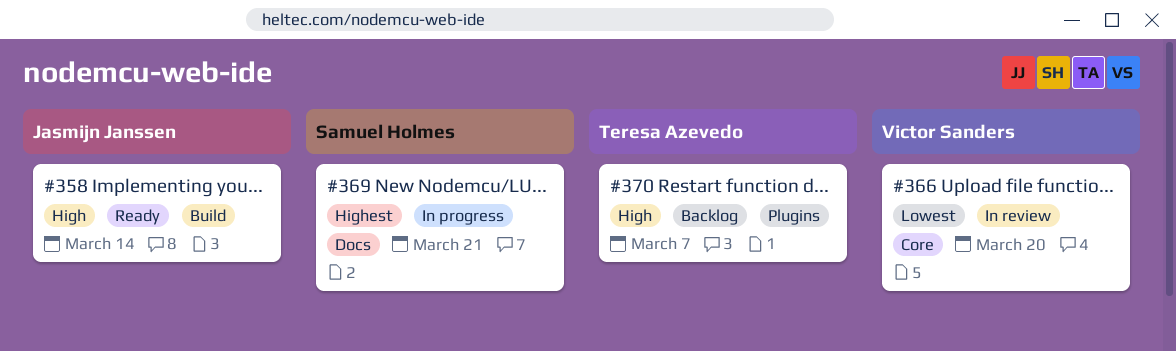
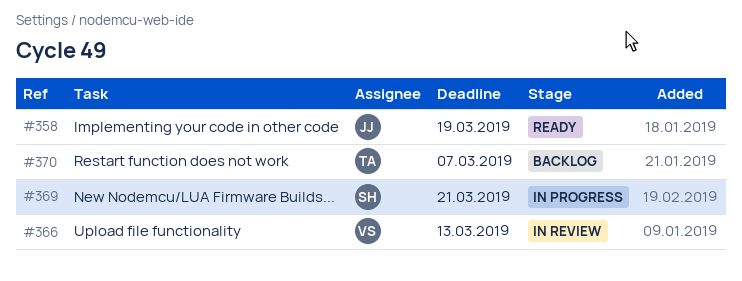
#358, due: Mar 14 -> Mar 19
#366, due: Mar 20 -> Mar 13

